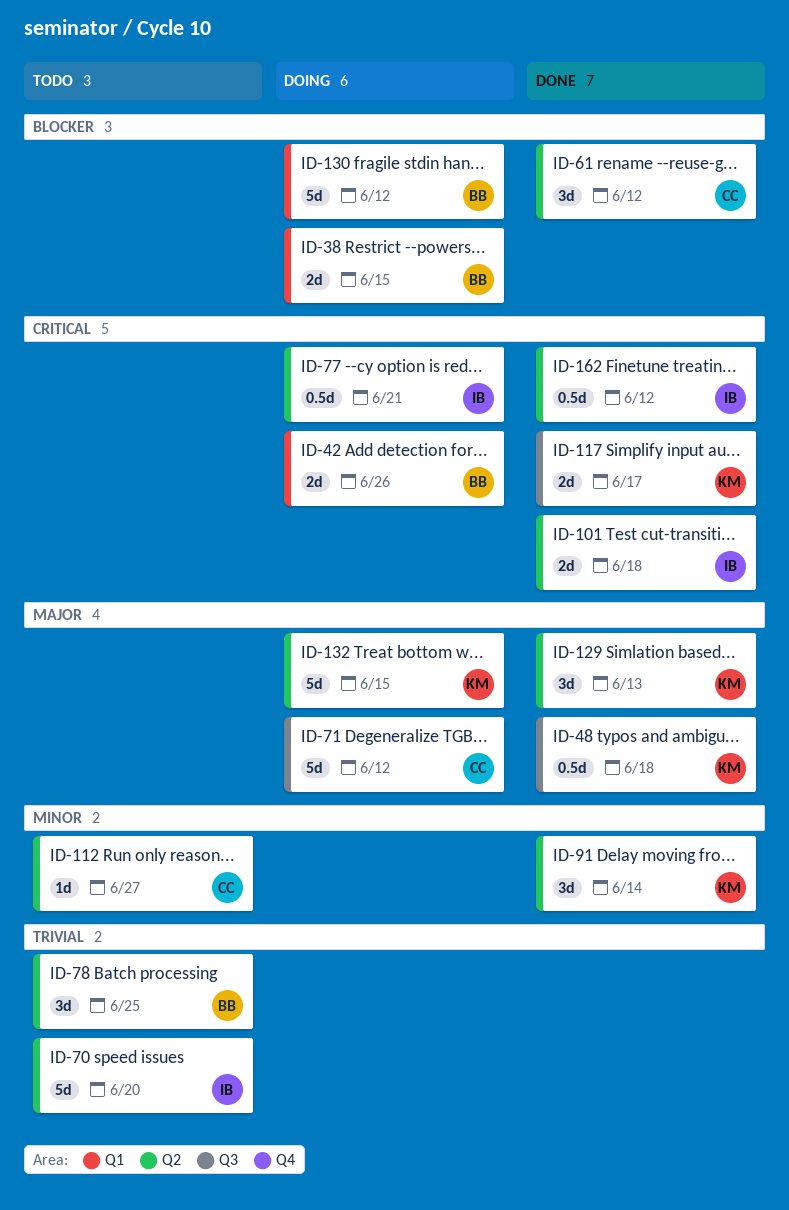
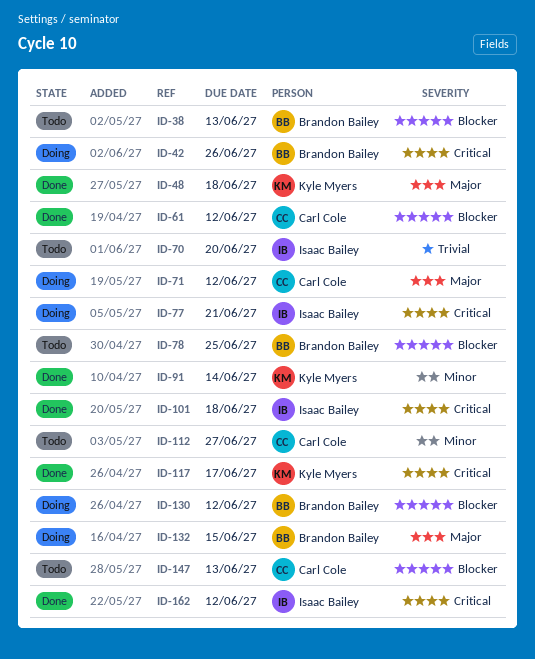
ID-38, status: Doing -> Todo
ID-38, due: Jun 15 -> Jun 13
ID-78, priority: Trivial -> Blocker
ID-129: present -> none
ID-132, owner: Kyle Myers -> Brandon Bailey
ID-147: none -> present

